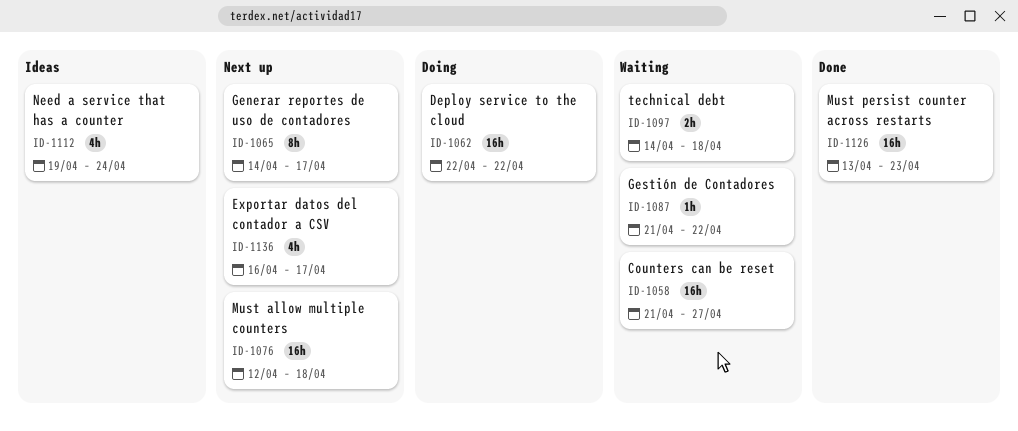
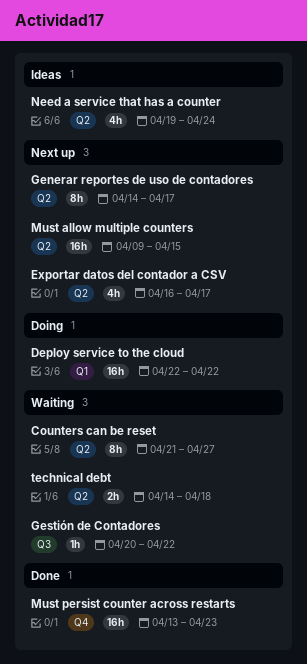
Counters can be reset, estimate: 16h -> 8h
Gestión de Contadores, start: Apr 21 -> Apr 20
Must allow multiple counters, start: Apr 12 -> Apr 9
Must allow multiple counters, due: Apr 18 -> Apr 15

